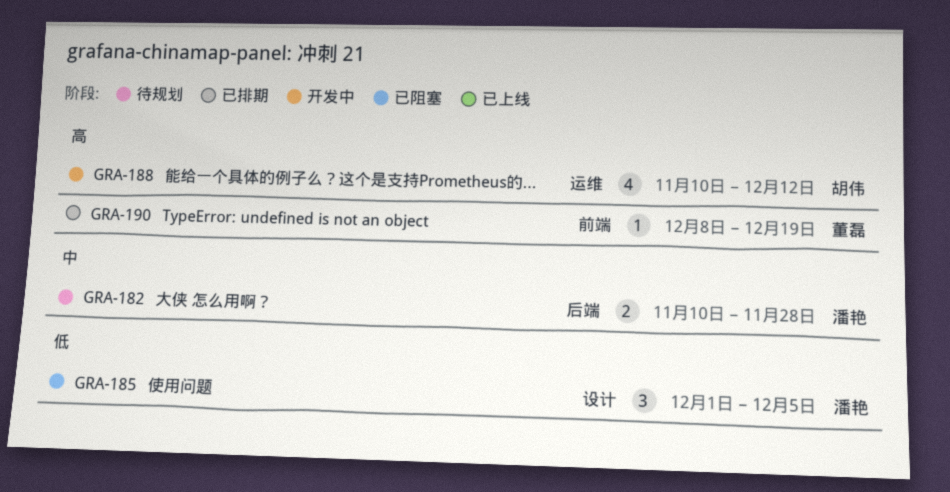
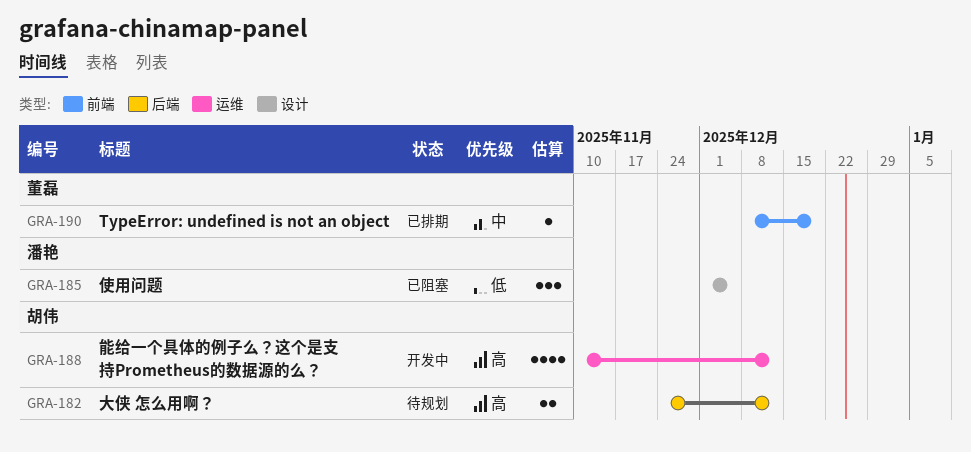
GRA-182, owner: 潘艳 -> 胡伟
GRA-182, priority: 中 -> 高
GRA-182, start: Nov 10 -> Nov 24
GRA-182, due: Nov 28 -> Dec 12
GRA-190, priority: 高 -> 中

